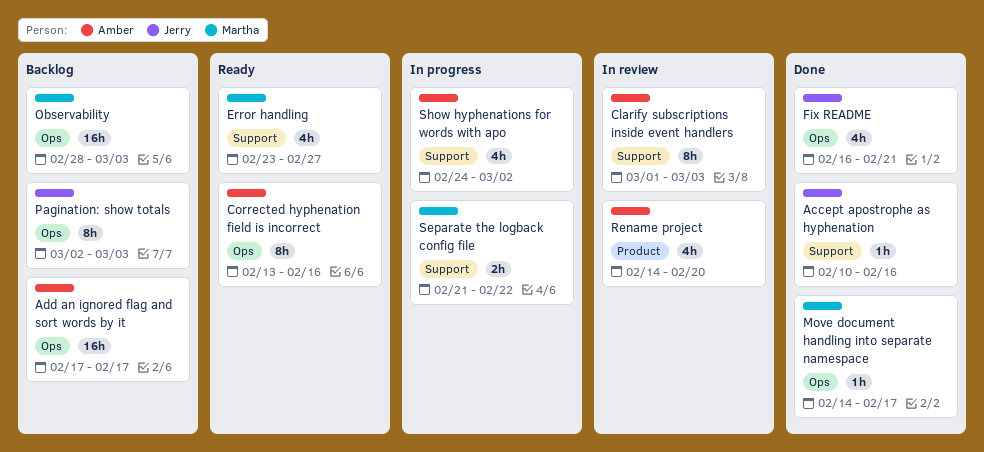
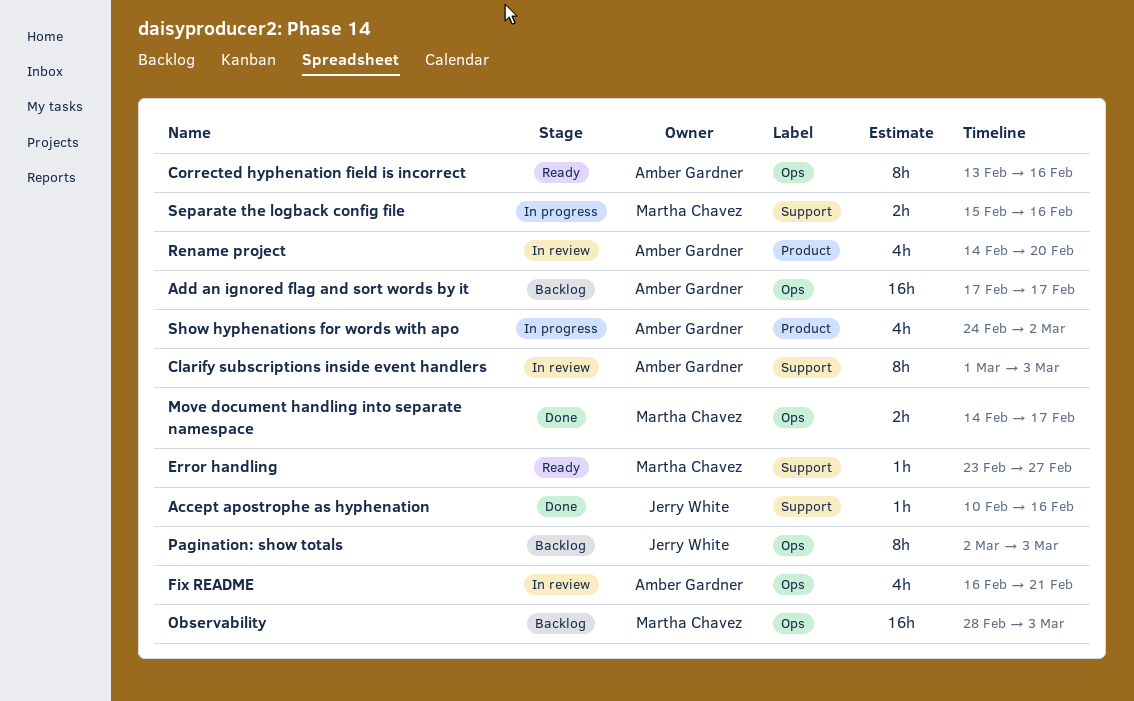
Error handling, estimate: 4h -> 1h
Fix README, status: Done -> In review
Fix README, owner: Jerry White -> Amber Gardner
Move document handling into separate namespace, estimate: 1h -> 2h
Separate the logback config file, start: Feb 21 -> Feb 15
Separate the logback config file, due: Feb 22 -> Feb 16
Show hyphenations for words with apo, label: Support -> Product

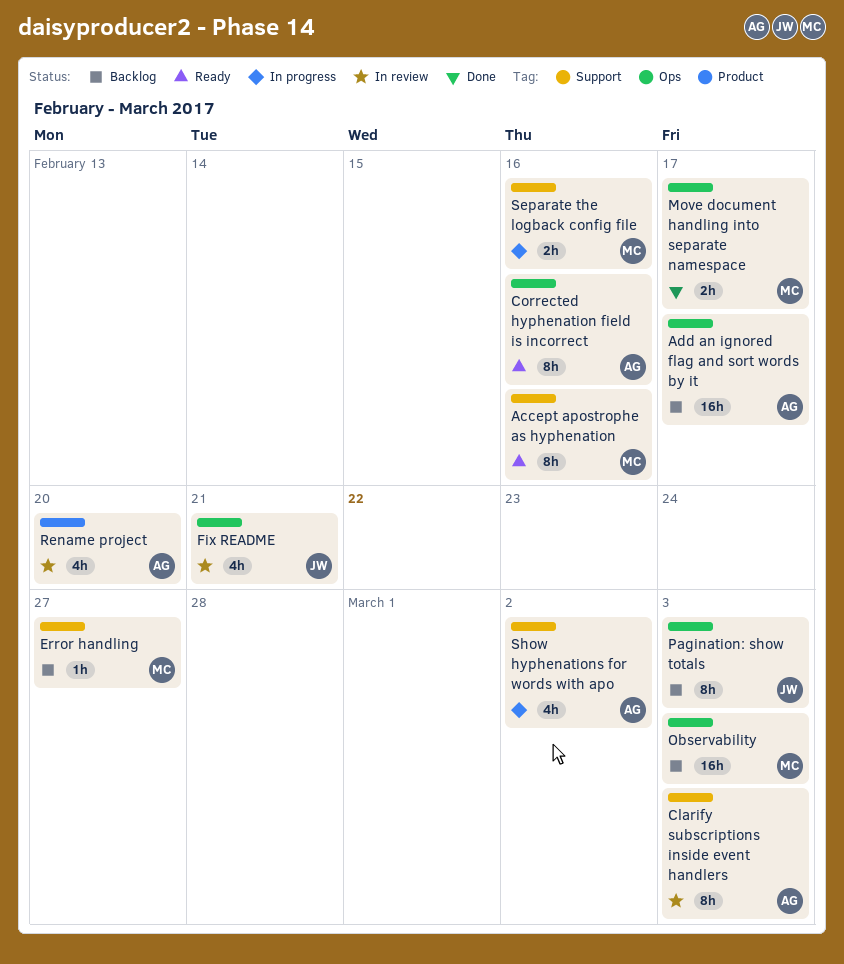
Accept apostrophe as hyphenation, status: Done -> Ready
Accept apostrophe as hyphenation, owner: Jerry White -> Martha Chavez
Accept apostrophe as hyphenation, estimate: 1h -> 8h
Error handling, status: Ready -> Backlog
Fix README, owner: Amber Gardner -> Jerry White
Show hyphenations for words with apo, label: Product -> Support

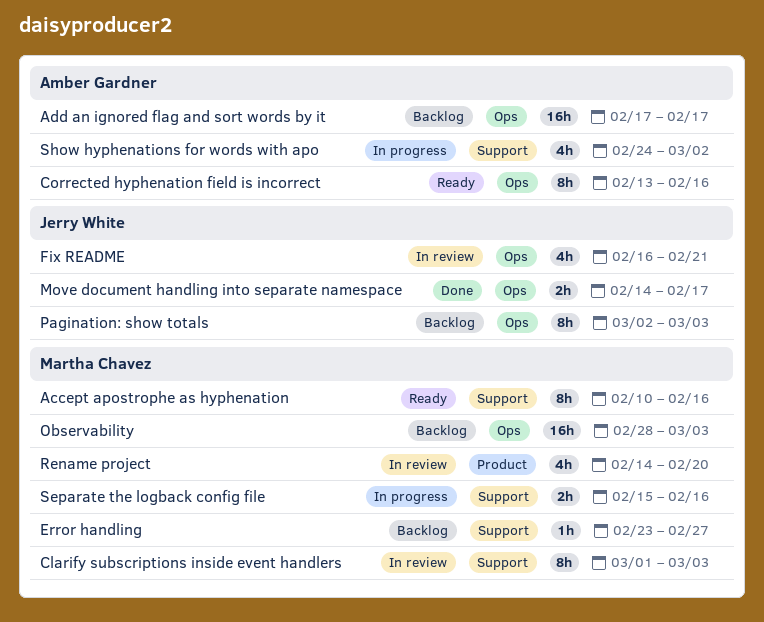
Clarify subscriptions inside event handlers, owner: Amber Gardner -> Martha Chavez
Move document handling into separate namespace, owner: Martha Chavez -> Jerry White
Rename project, owner: Amber Gardner -> Martha Chavez

